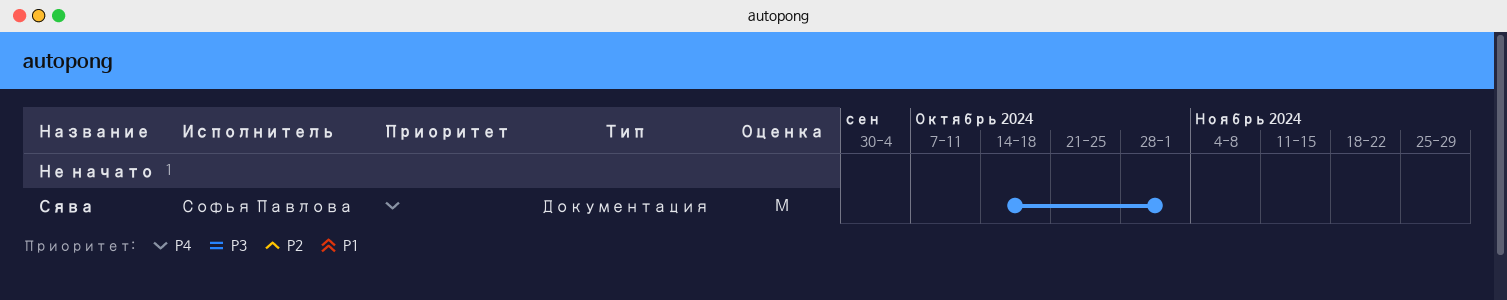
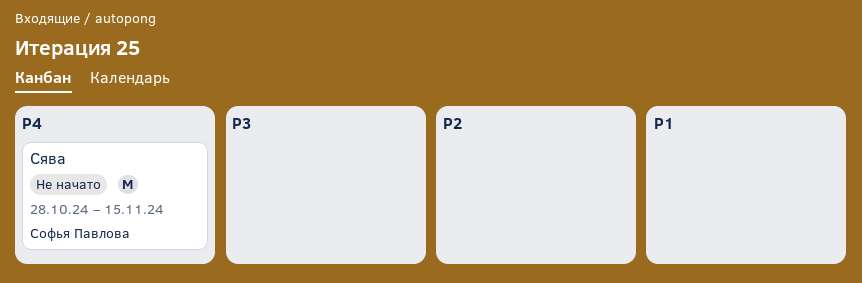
Сява, start: Oct 14 -> Oct 28
Сява, due: Nov 1 -> Nov 15

